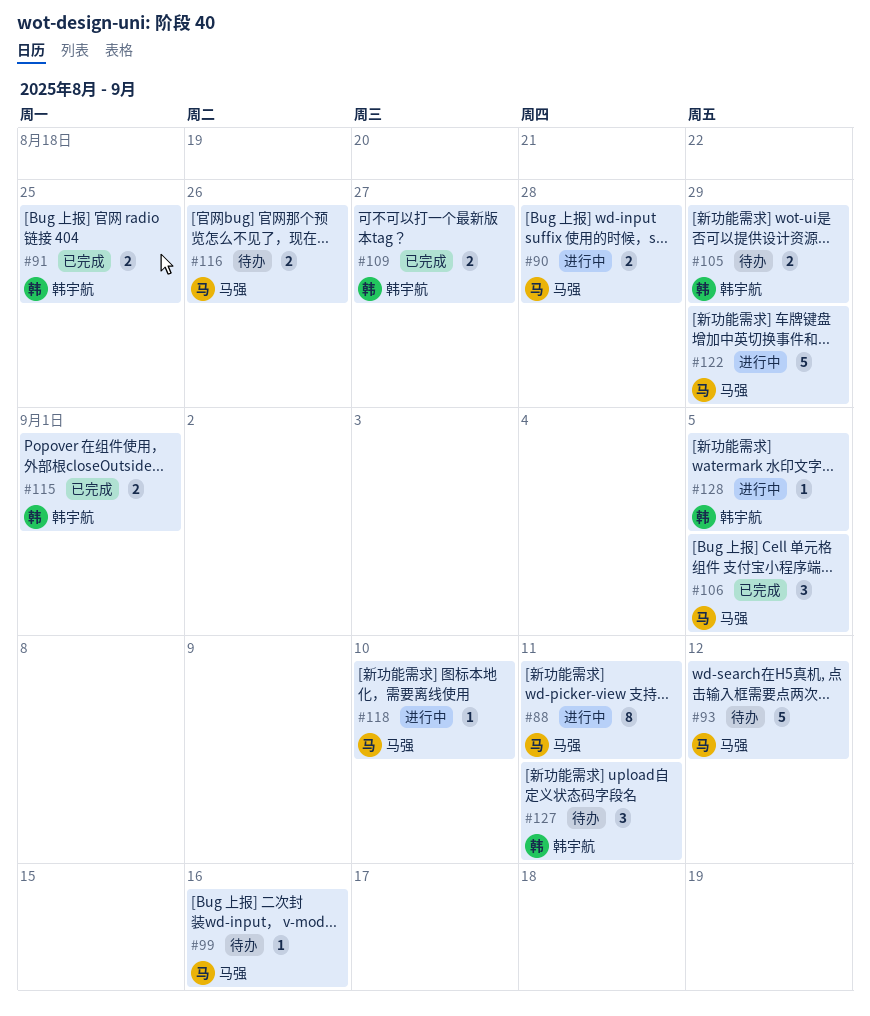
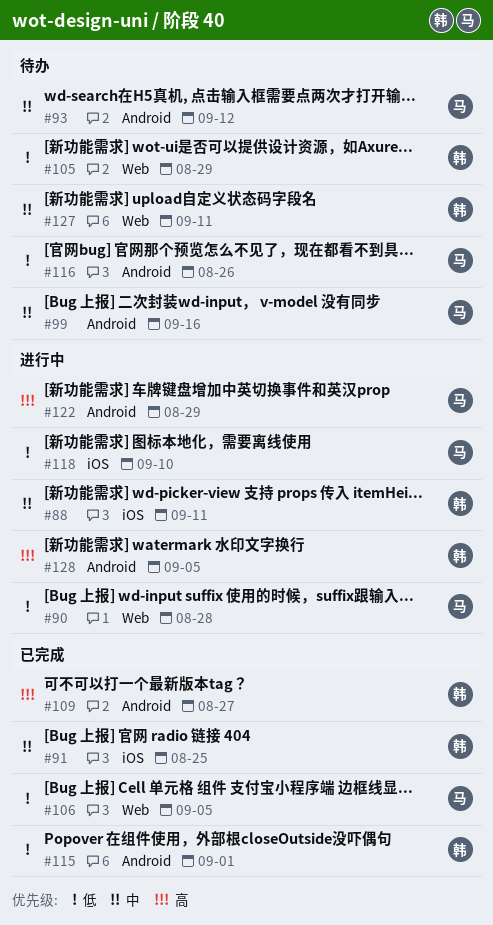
#88, owner: 马强 -> 韩宇航

